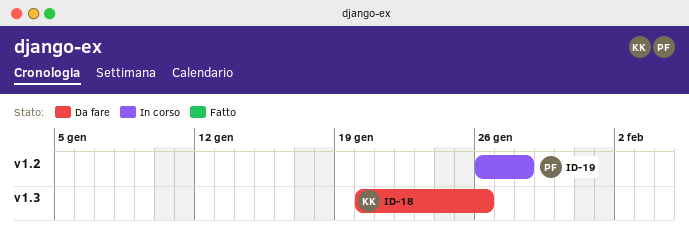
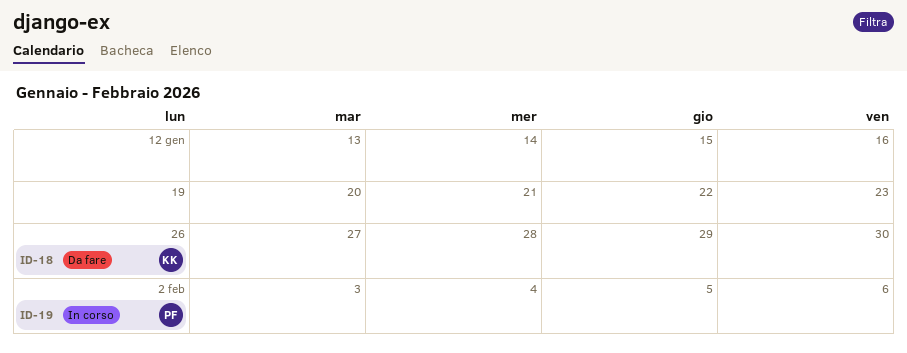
ID-19, due: Jan 28 -> Feb 2

